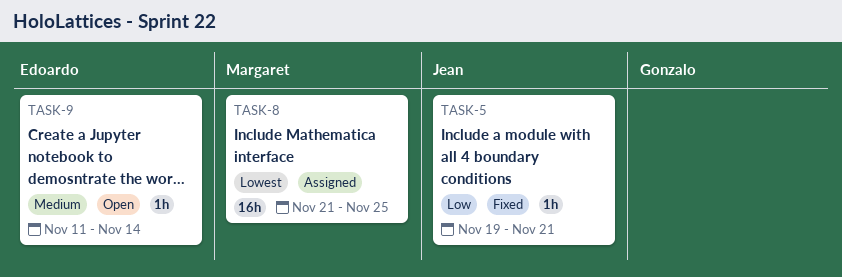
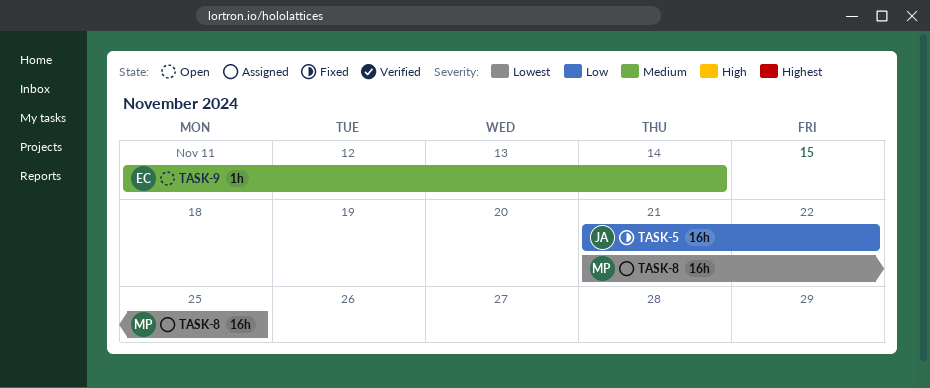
TASK-5, estimate: 1h -> 16h
TASK-5, start: Nov 19 -> Nov 21
TASK-5, due: Nov 21 -> Nov 22

